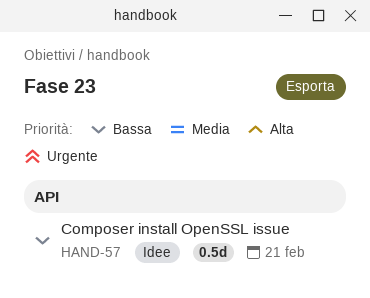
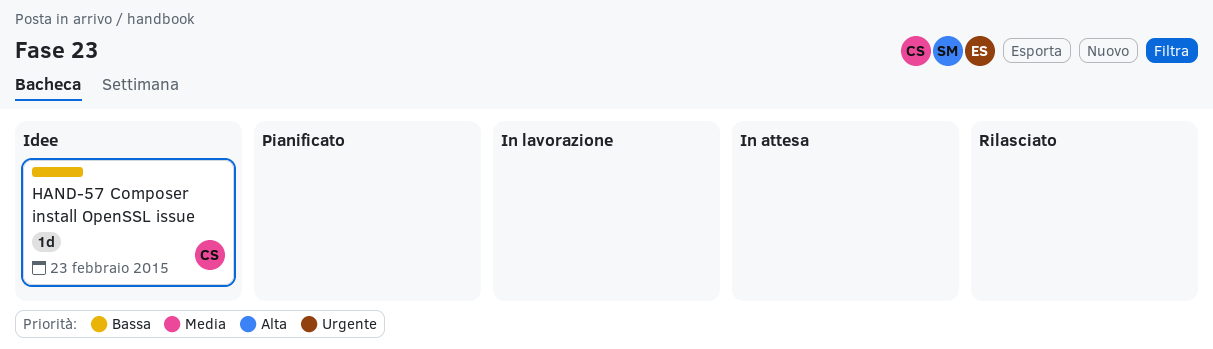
HAND-57, estimate: 0.5d -> 1d
HAND-57, due: Feb 21 -> Feb 23

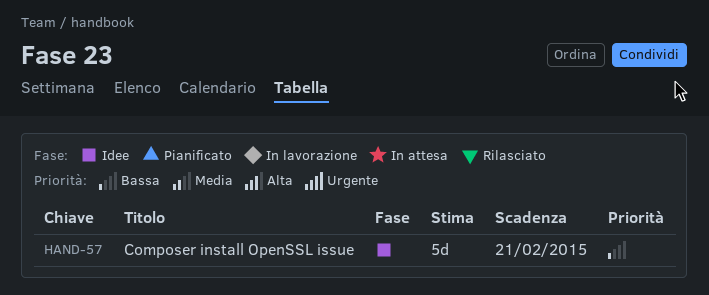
HAND-57, estimate: 1d -> 5d
HAND-57, due: Feb 23 -> Feb 21

